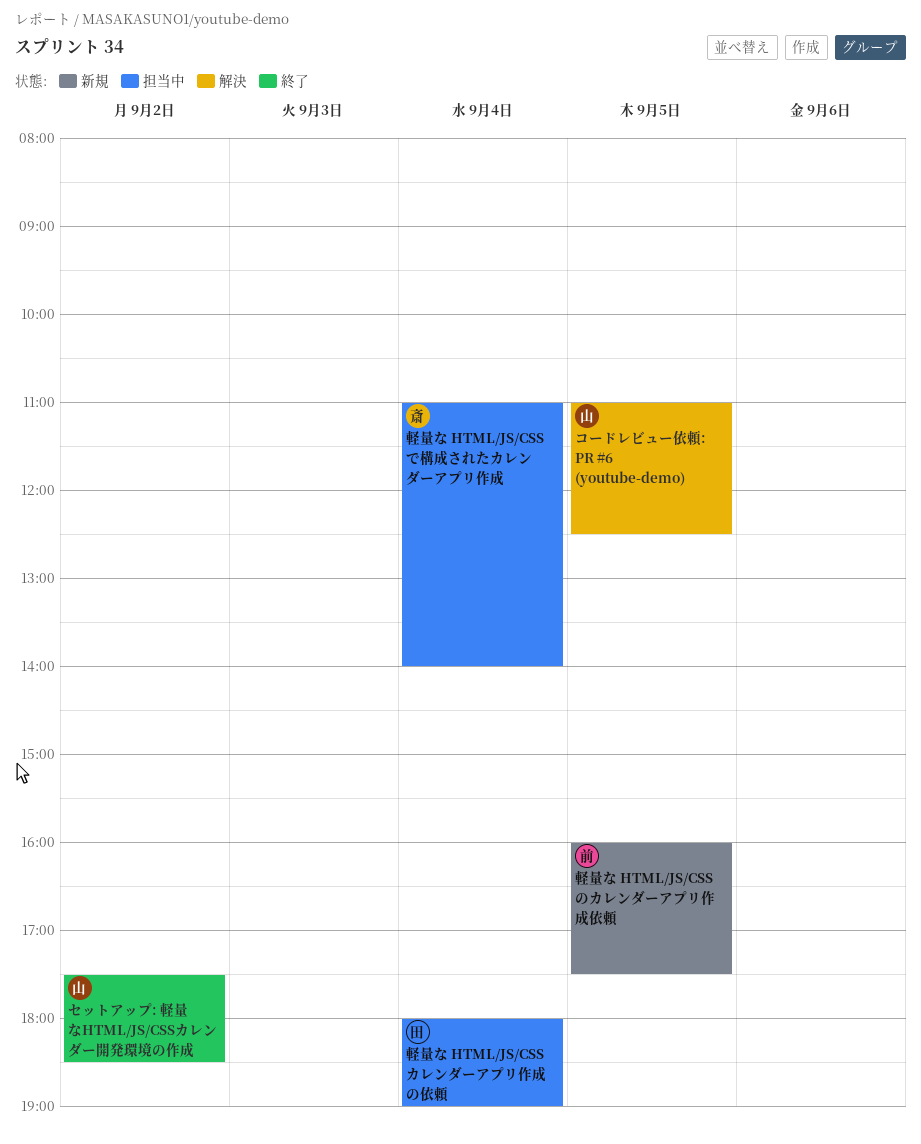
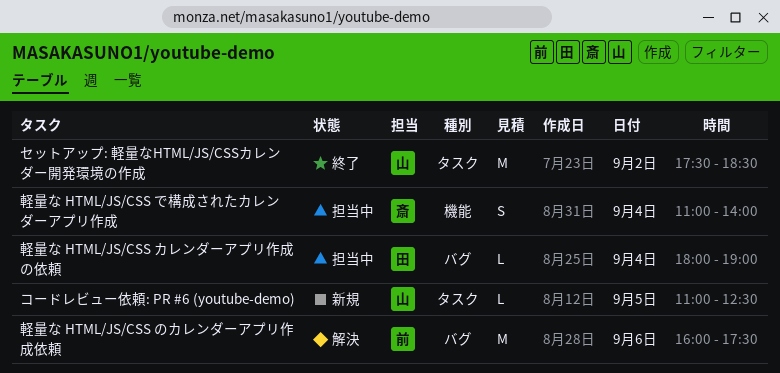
コードレビュー依頼: PR #6 (youtube-demo), status: 解決 -> 新規
軽量な HTML/JS/CSS のカレンダーアプリ作成依頼, status: 新規 -> 解決
軽量な HTML/JS/CSS のカレンダーアプリ作成依頼, day: Sep 5 -> Sep 6

